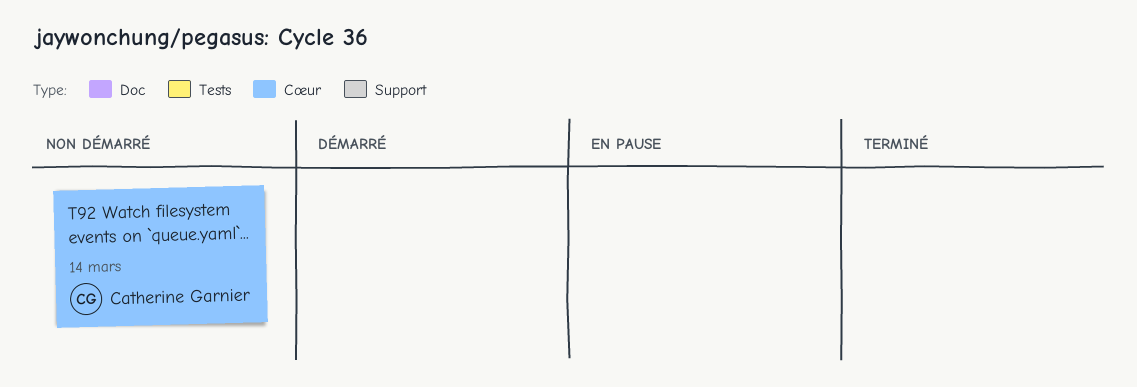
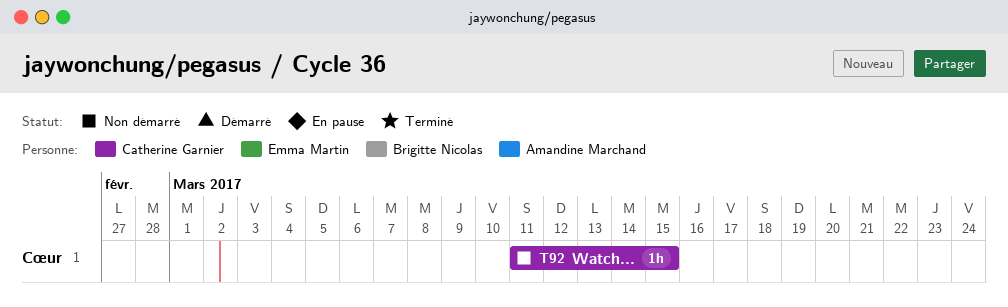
T92, due: Mar 14 -> Mar 15

